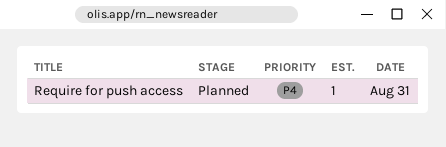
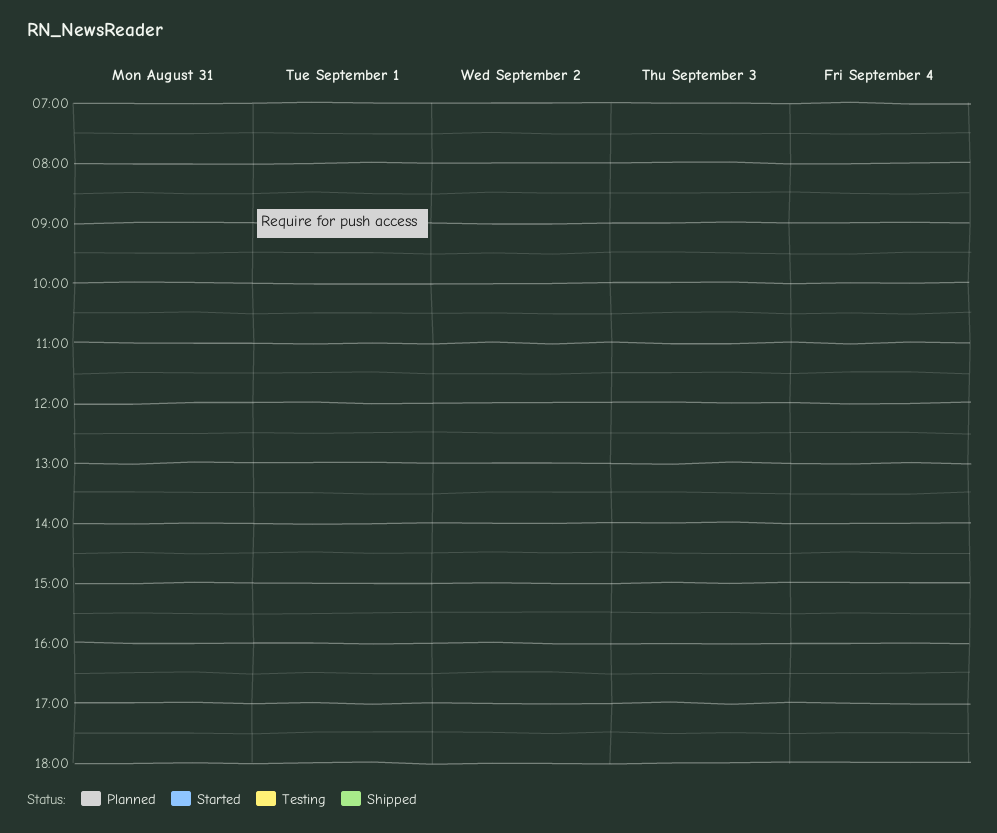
Require for push access, day: Aug 31 -> Sep 1

